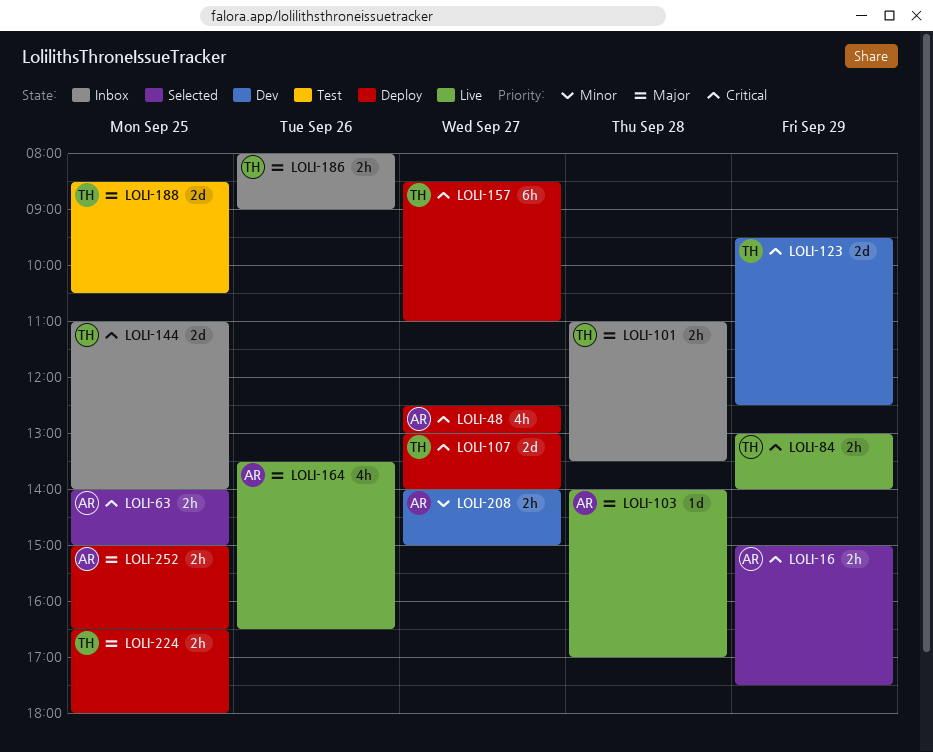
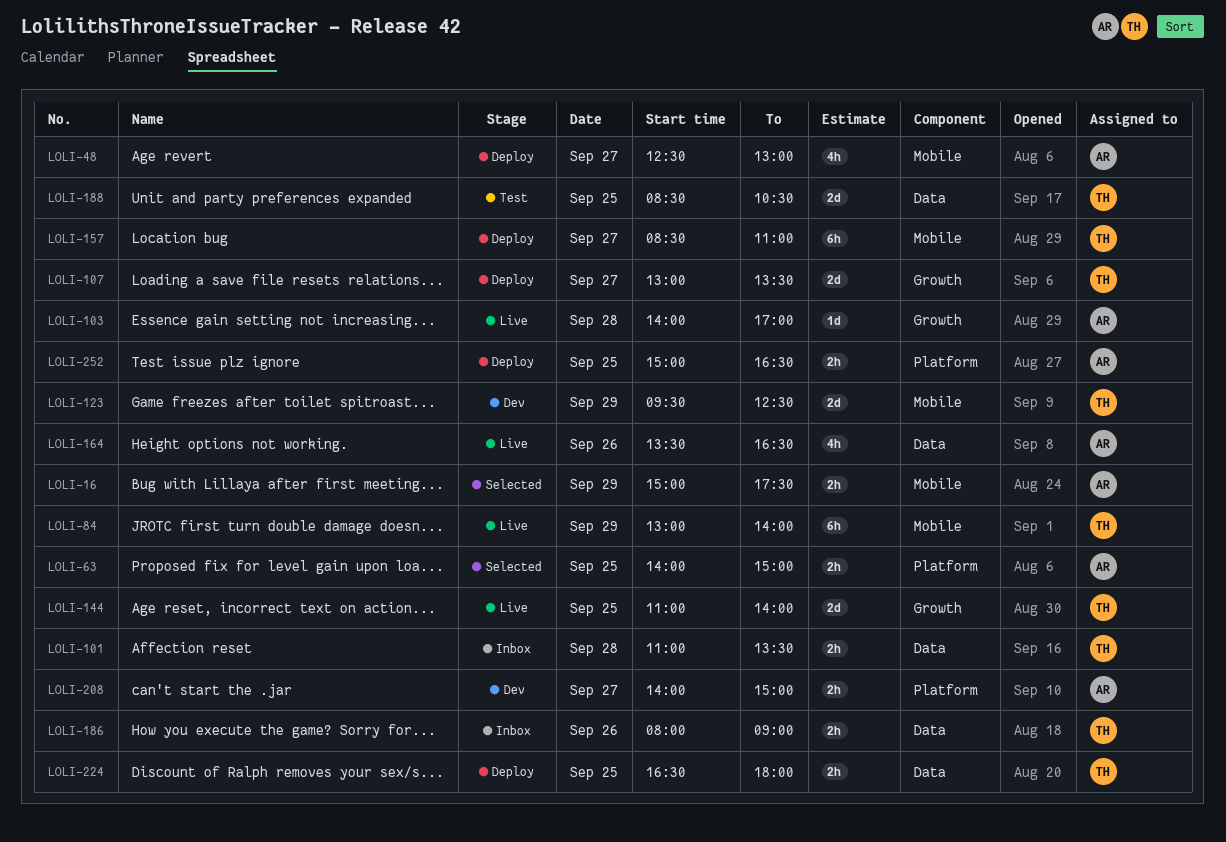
LOLI-84, estimate: 2h -> 6h
LOLI-107, ends: 14:00 -> 13:30
LOLI-144, status: Inbox -> Live

